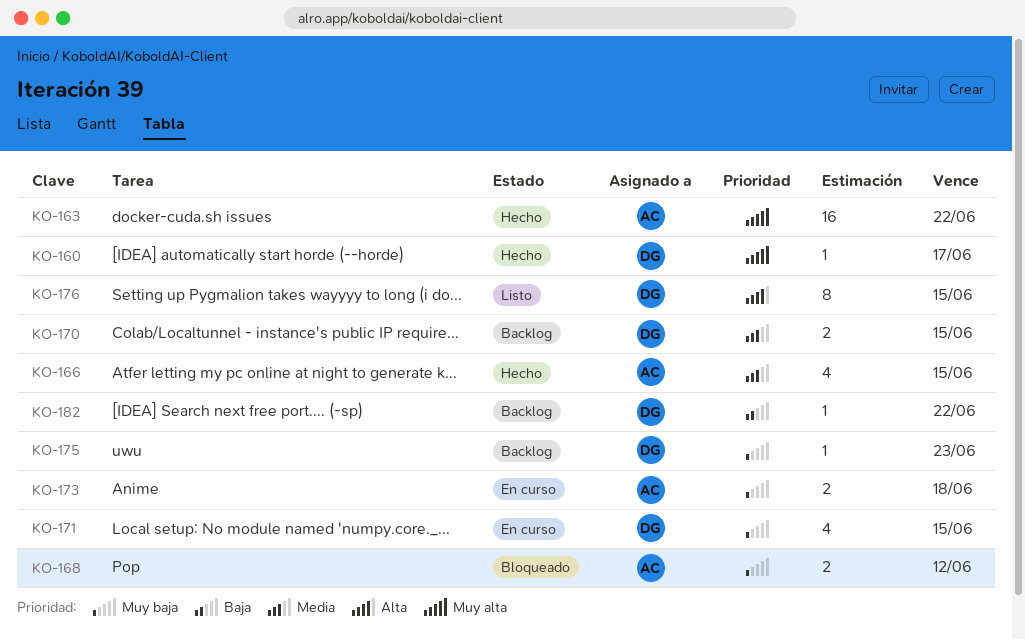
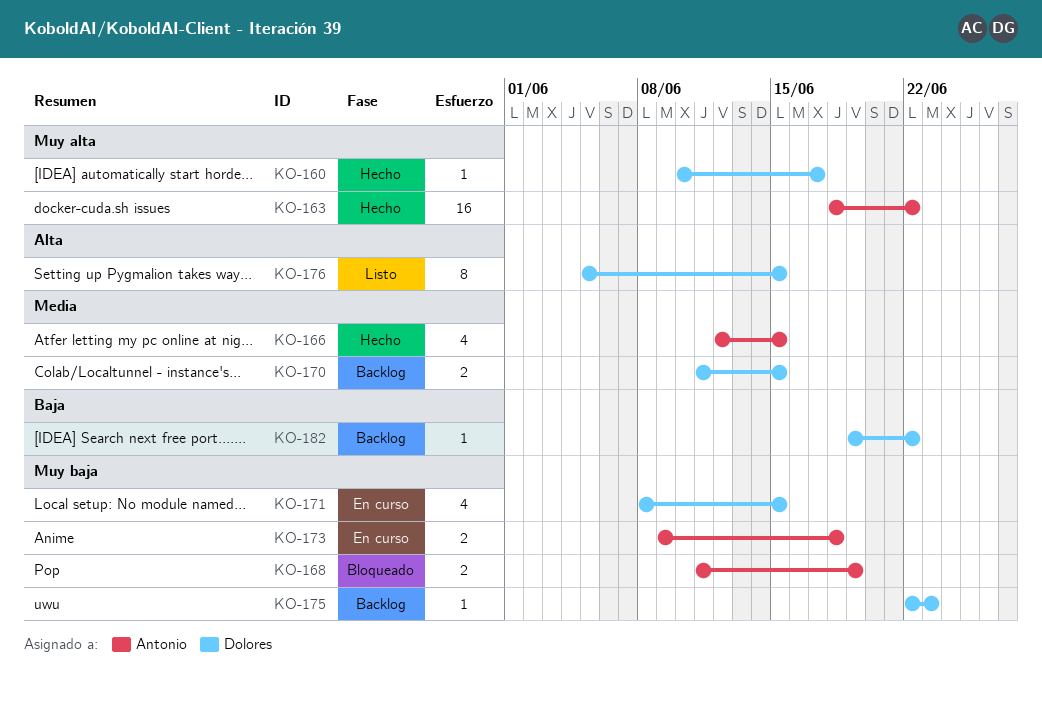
KO-168, due: Jun 12 -> Jun 19

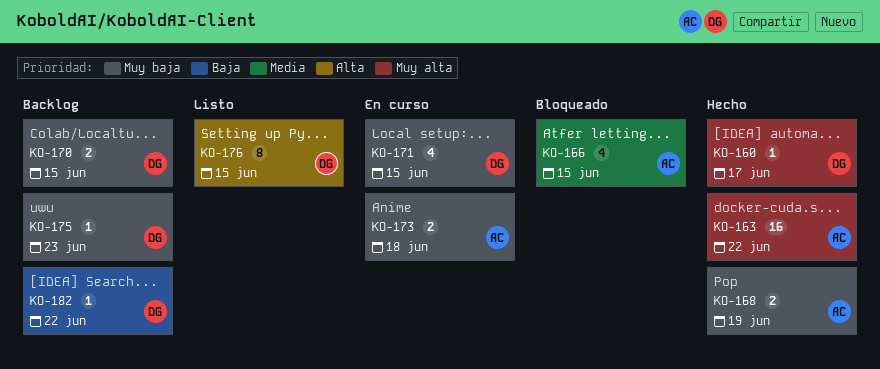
KO-166, status: Hecho -> Bloqueado
KO-168, status: Bloqueado -> Hecho
KO-170, priority: Media -> Muy baja

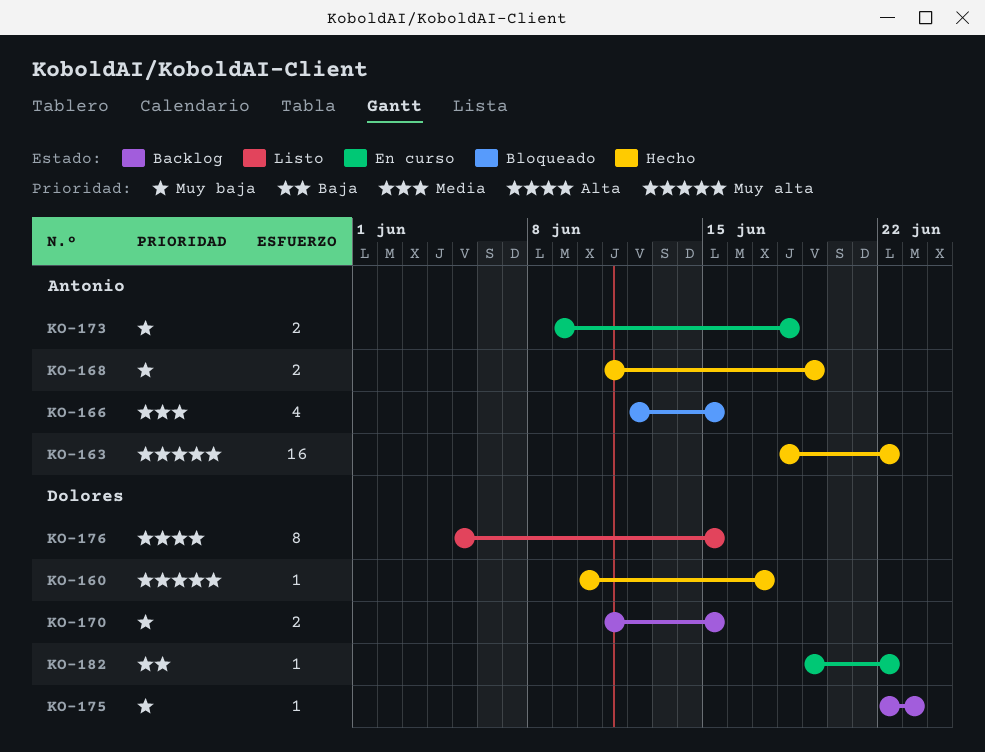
KO-171: present -> none
KO-182, status: Backlog -> En curso

